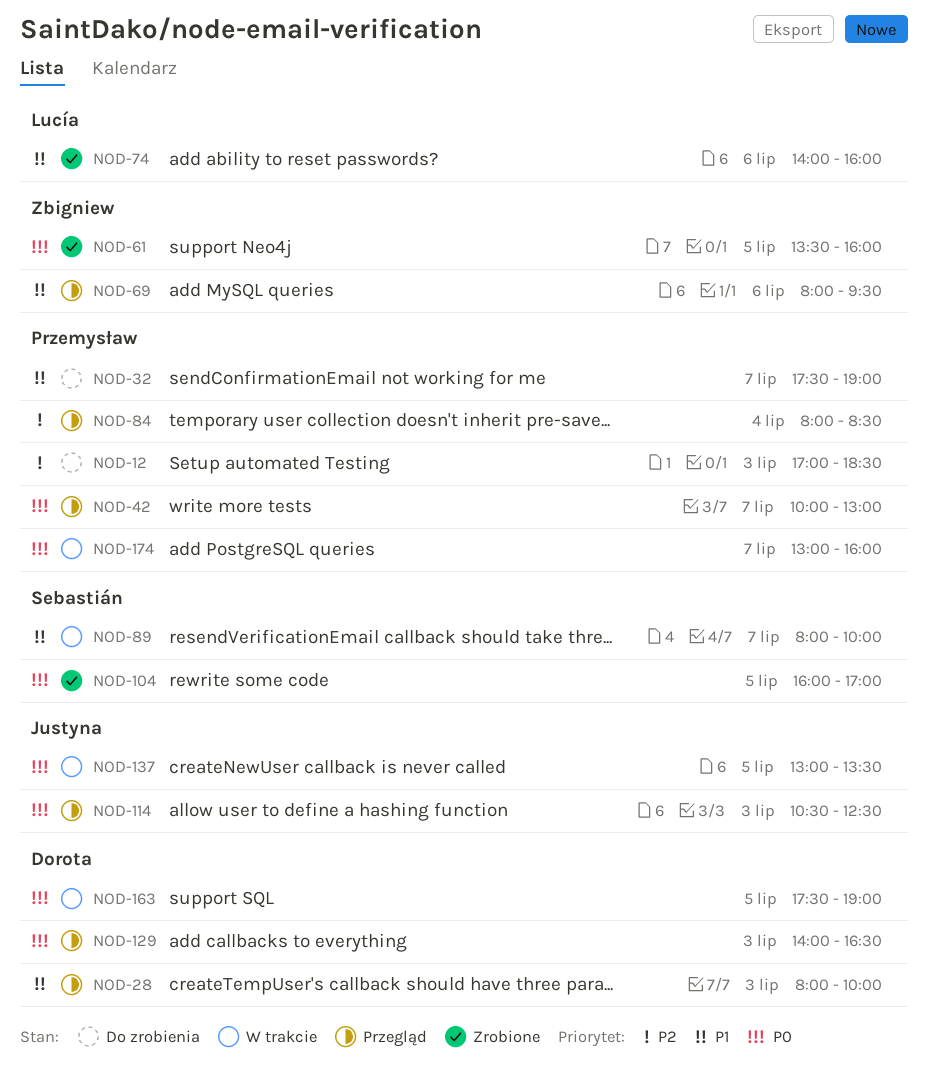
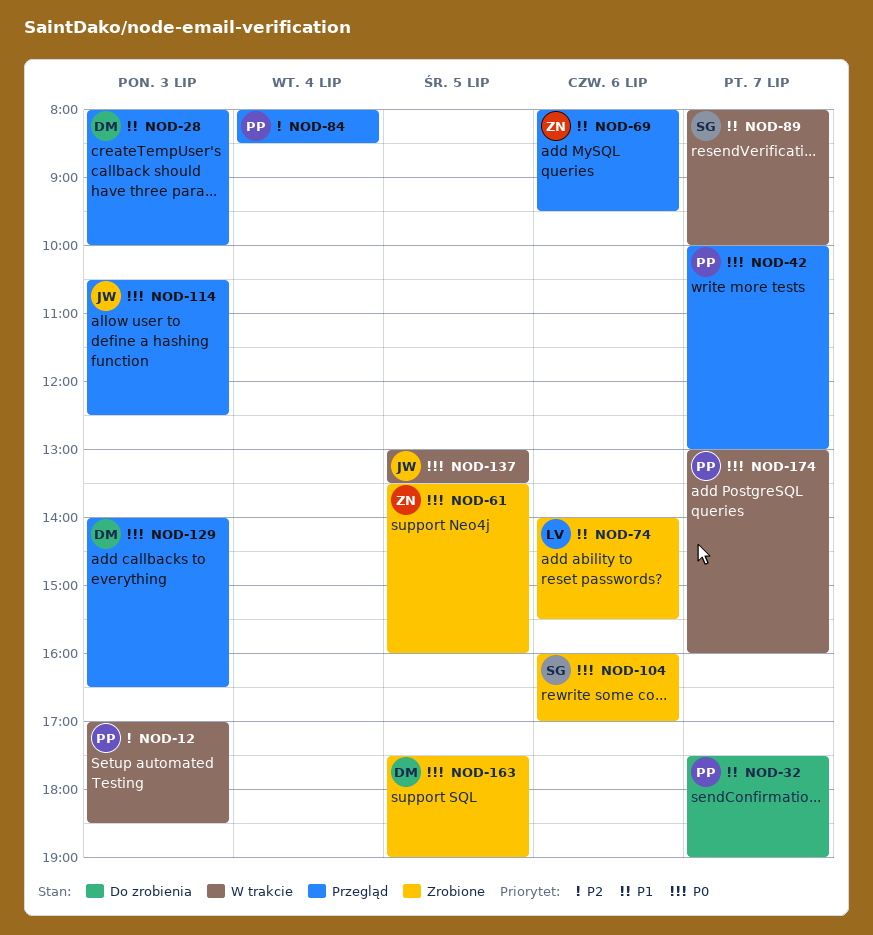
NOD-12, status: Do zrobienia -> W trakcie
NOD-74, ends: 16:00 -> 15:30
NOD-104, day: Jul 5 -> Jul 6
NOD-163, status: W trakcie -> Zrobione

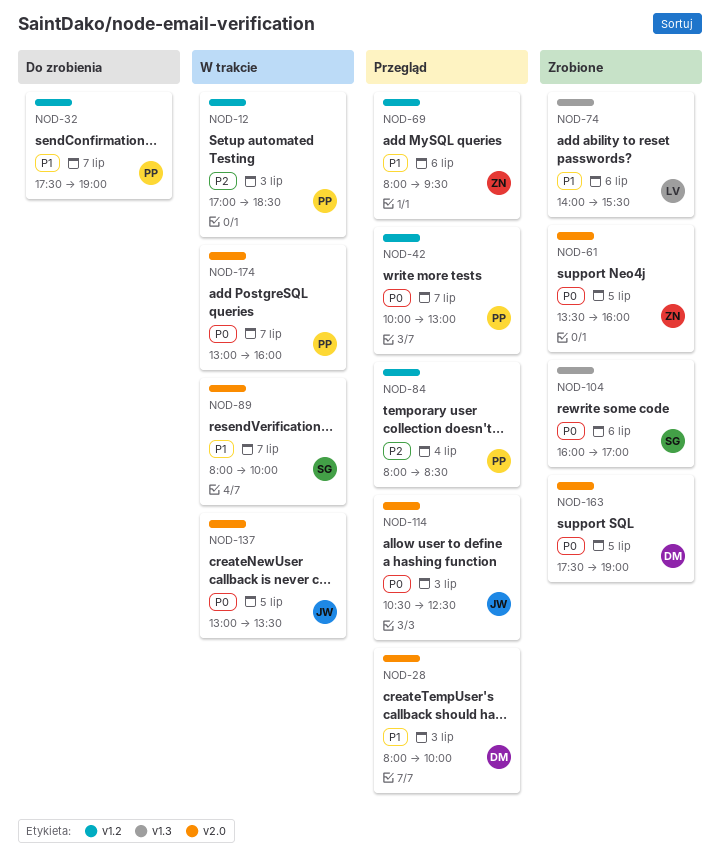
NOD-129: present -> none

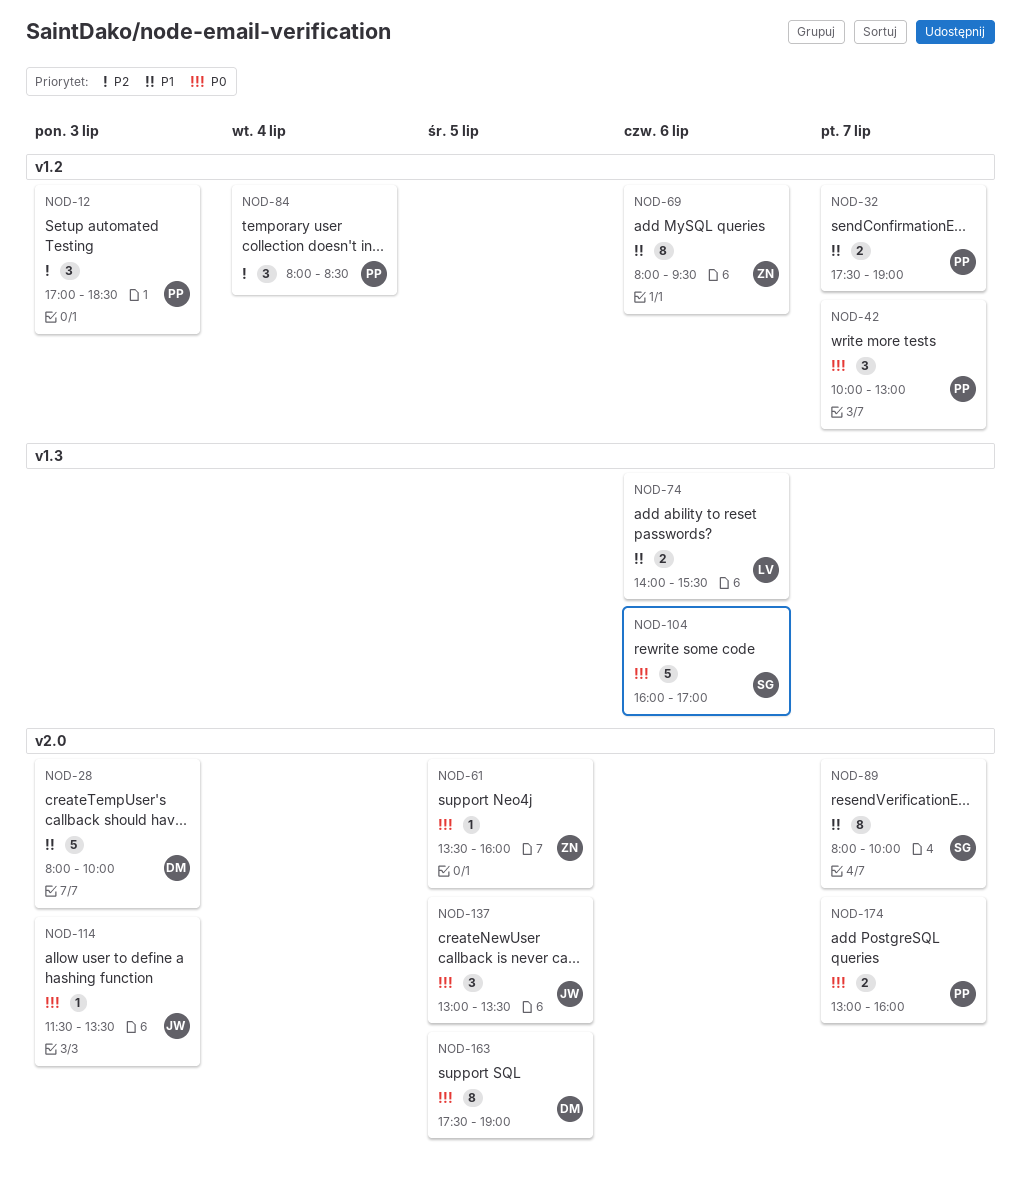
NOD-114, begins: 10:30 -> 11:30
NOD-114, ends: 12:30 -> 13:30

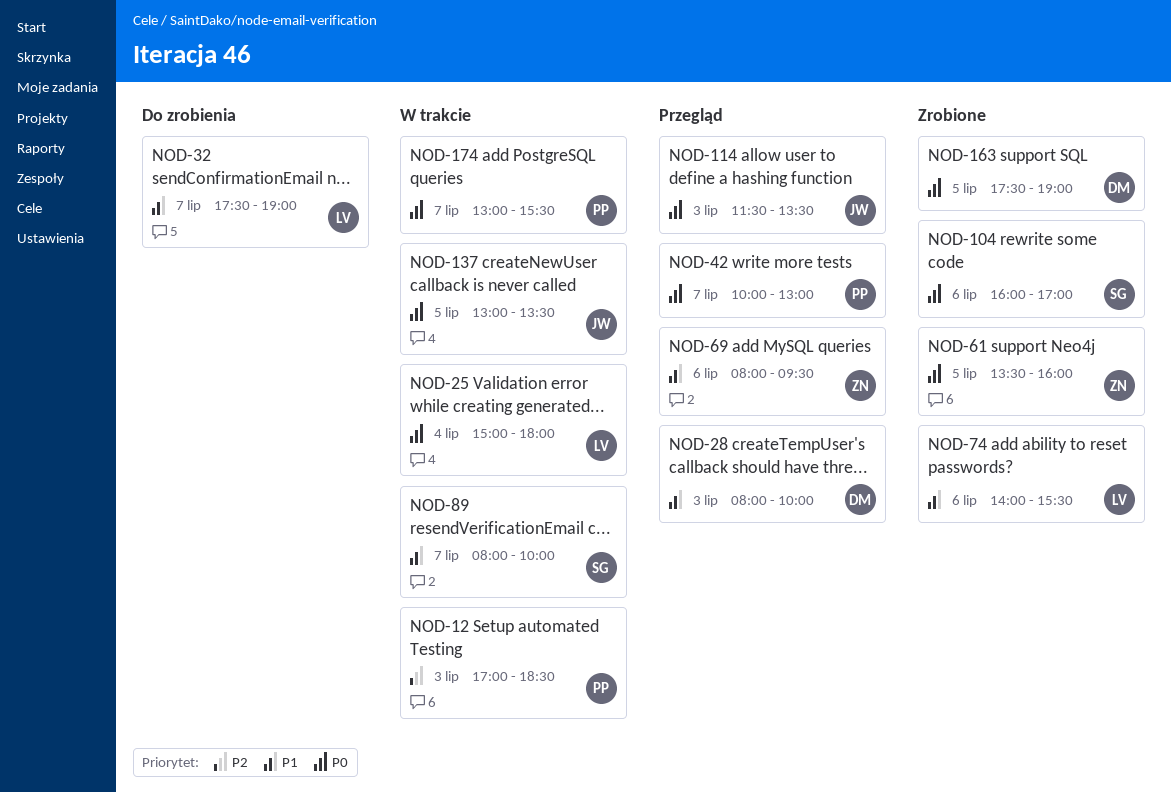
NOD-25: none -> present
NOD-32, owner: PP -> LV
NOD-84: present -> none
NOD-174, ends: 16:00 -> 15:30

